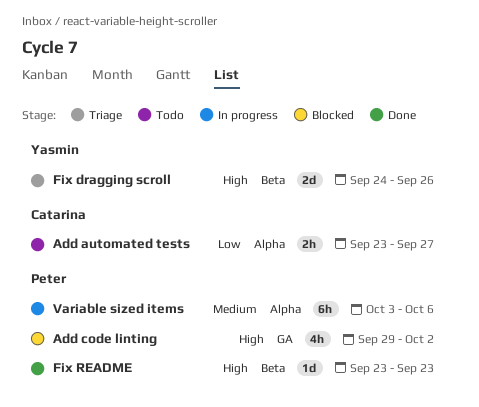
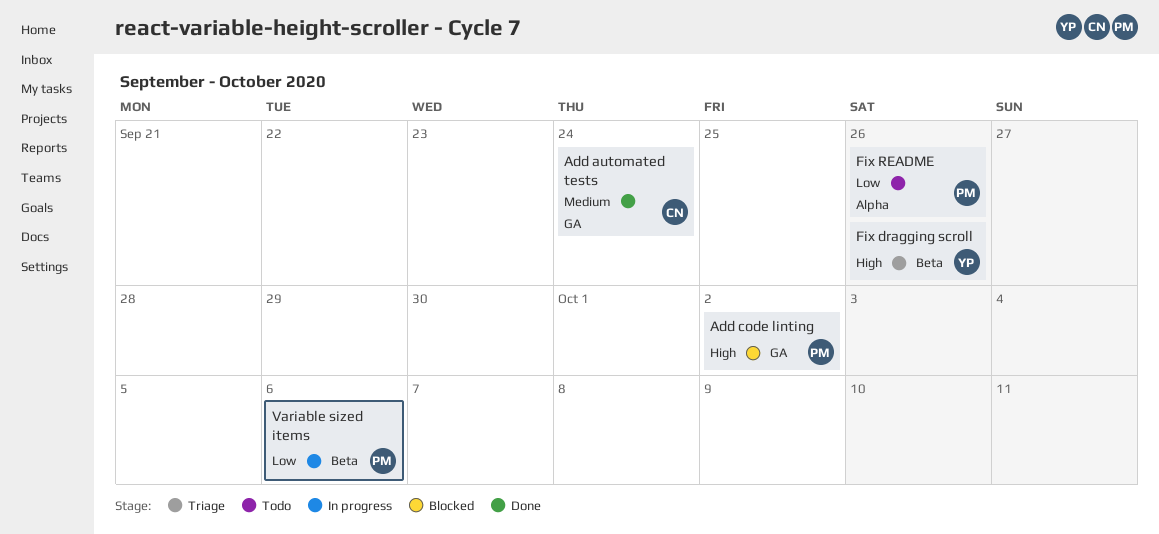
Add automated tests, status: Todo -> Done
Add automated tests, priority: Low -> Medium
Add automated tests, label: Alpha -> GA
Add automated tests, due: Sep 27 -> Sep 24
Fix README, status: Done -> Todo
Fix README, priority: High -> Low
Fix README, label: Beta -> Alpha
Fix README, due: Sep 23 -> Sep 26
Variable sized items, priority: Medium -> Low
Variable sized items, label: Alpha -> Beta

